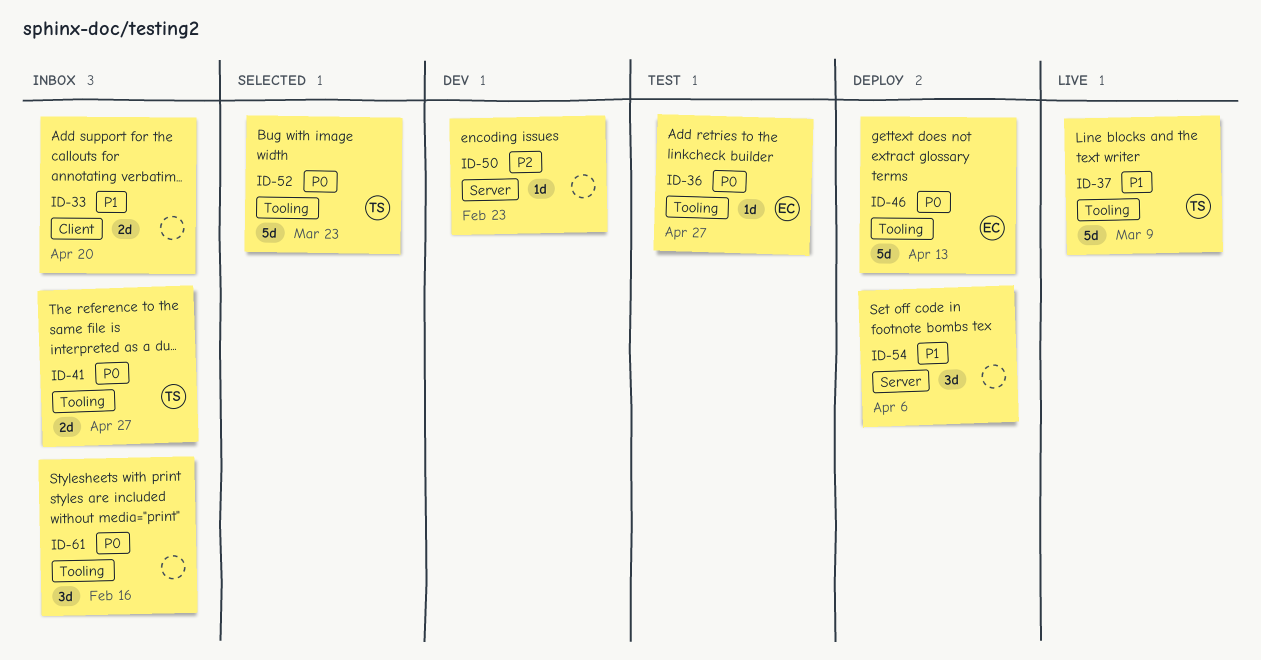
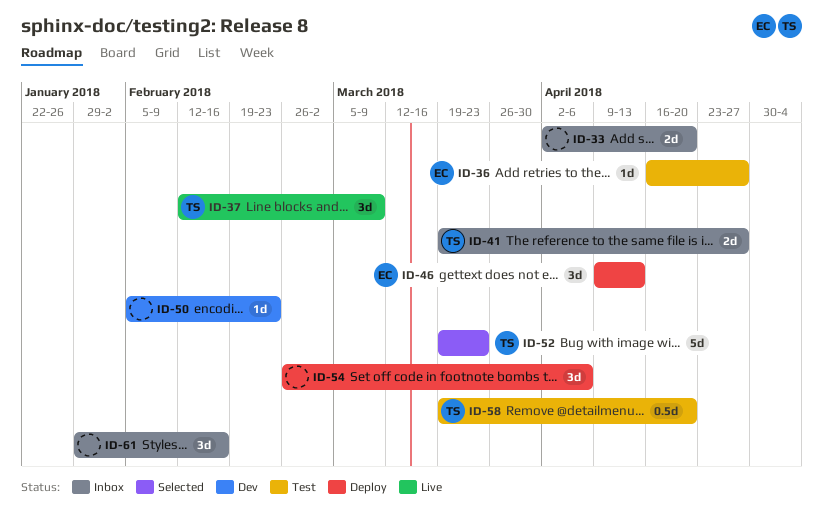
ID-37, estimate: 5d -> 3d
ID-46, estimate: 5d -> 3d
ID-58: none -> present

